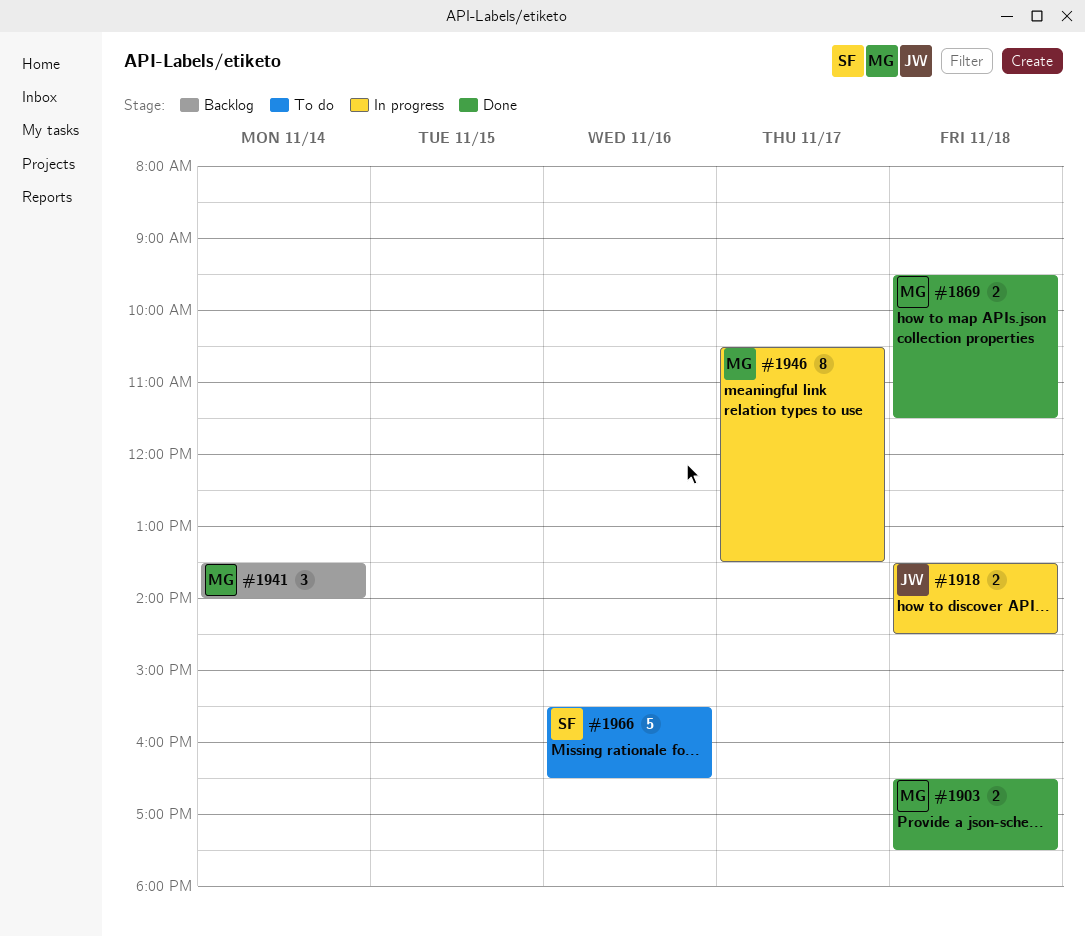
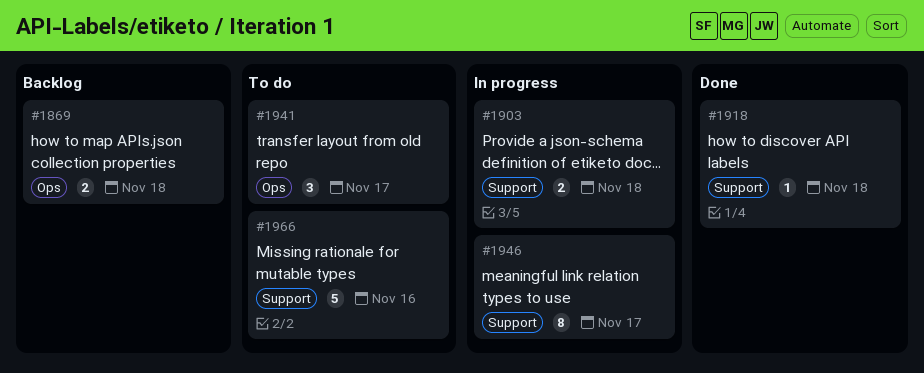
#1869, status: Done -> Backlog
#1903, status: Done -> In progress
#1918, status: In progress -> Done
#1918, estimate: 2 -> 1
#1941, status: Backlog -> To do
#1941, day: Nov 14 -> Nov 17

